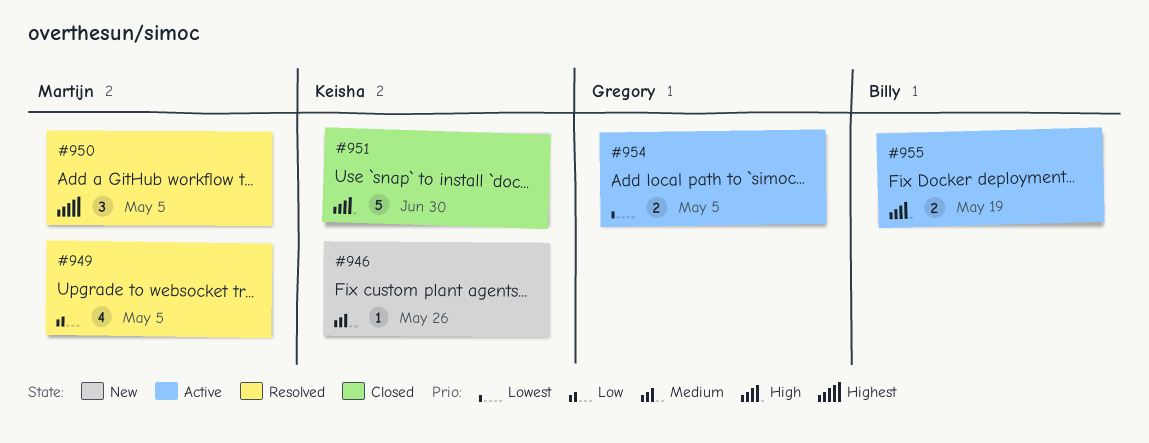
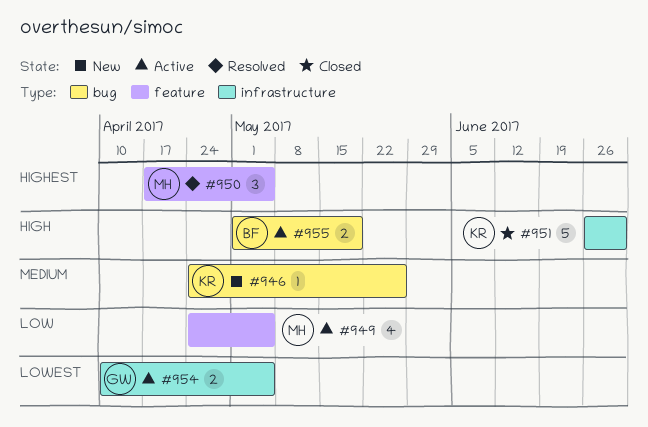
#949, status: Resolved -> Active

